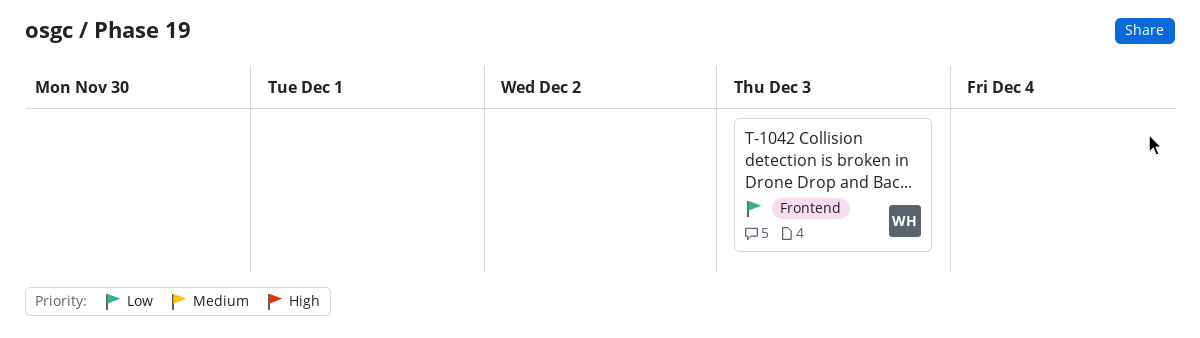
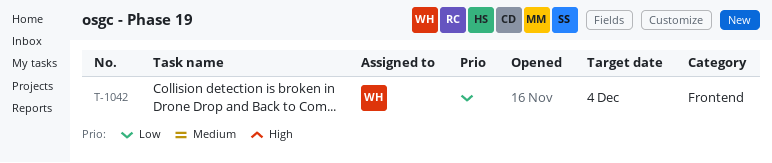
T-1042, due: Dec 3 -> Dec 4

